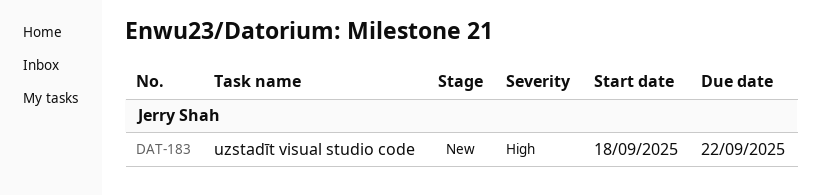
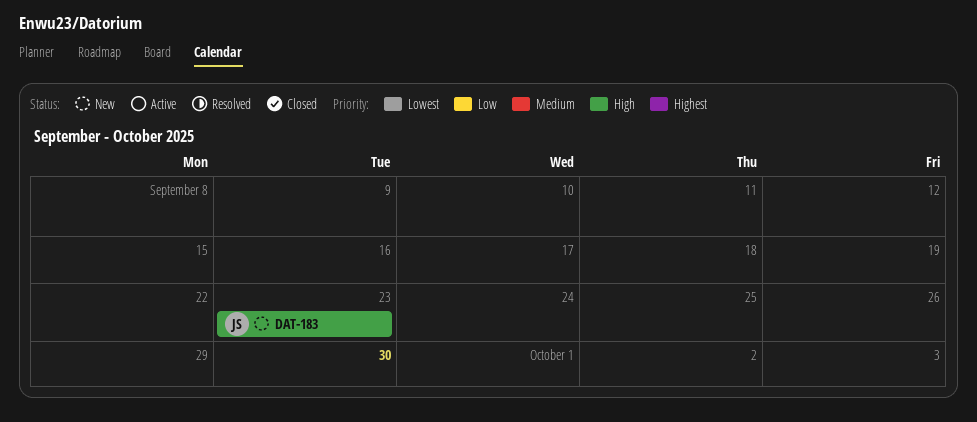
DAT-183, start: Sep 18 -> Sep 23
DAT-183, due: Sep 22 -> Sep 23

